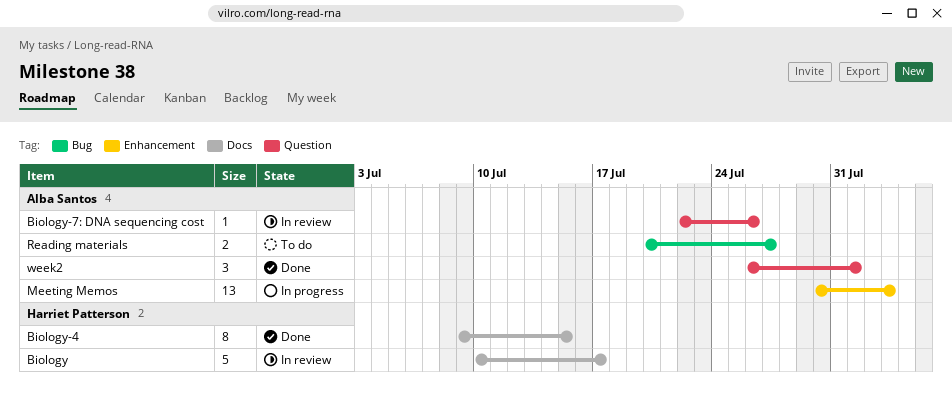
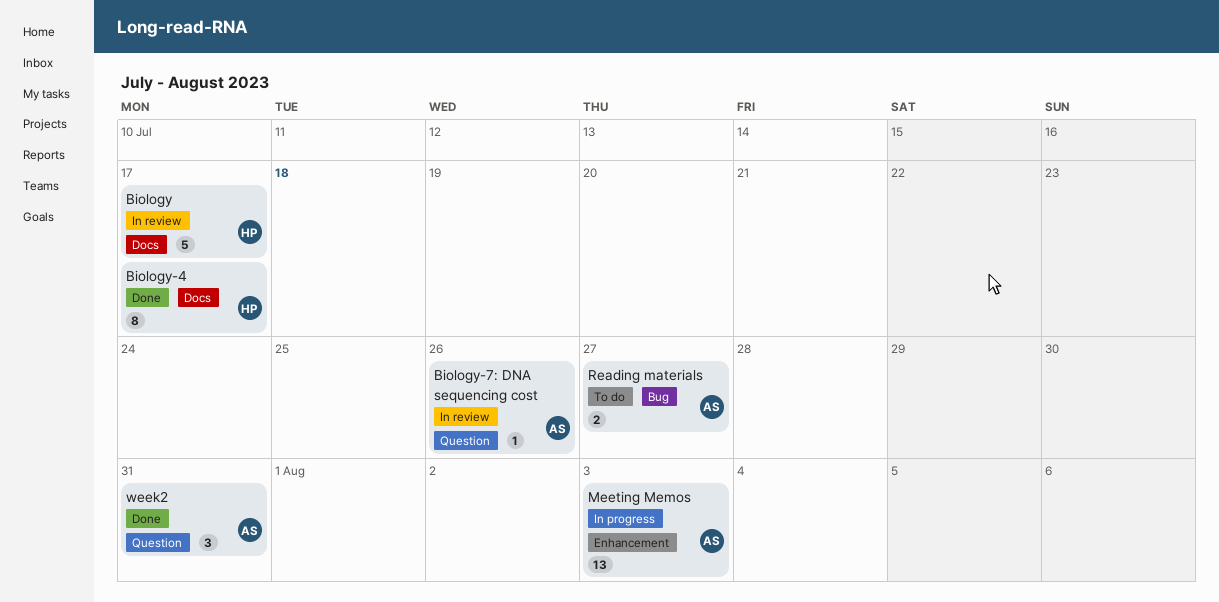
Biology-4, due: Jul 15 -> Jul 17
week2, due: Aug 1 -> Jul 31

